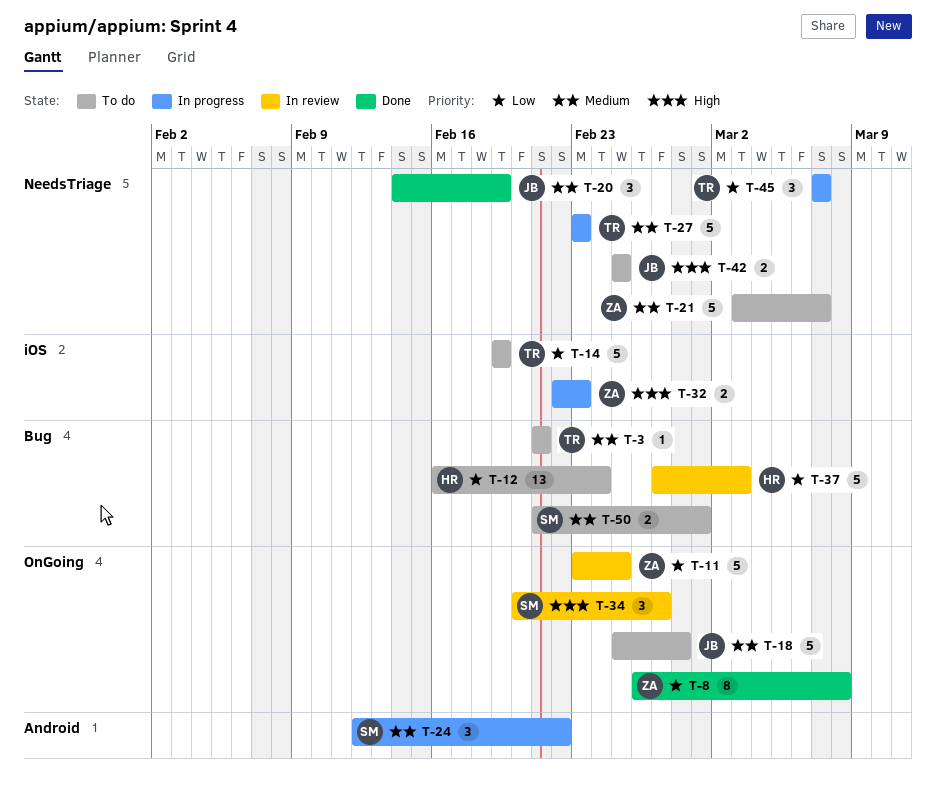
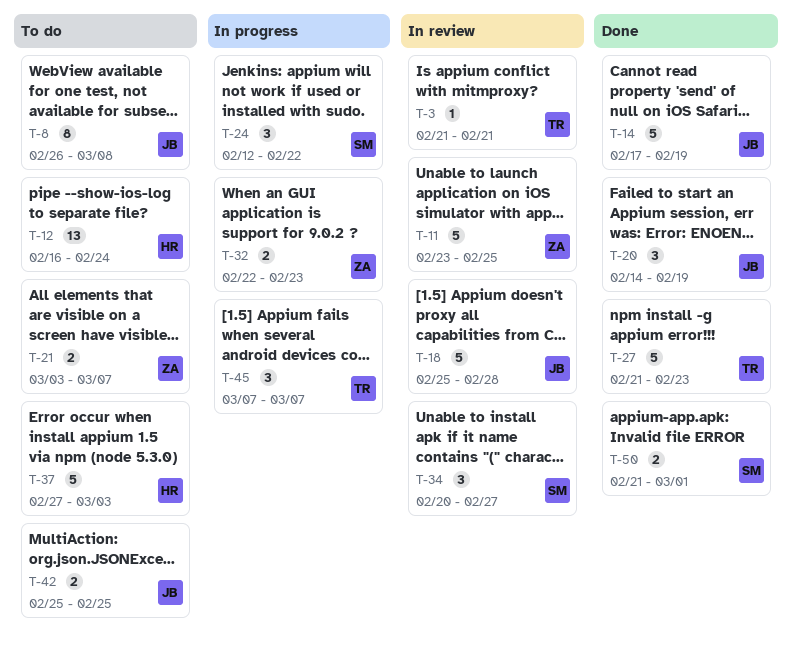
T-3, status: To do -> In review
T-8, status: Done -> To do
T-8, owner: ZA -> JB
T-14, status: To do -> Done
T-14, owner: TR -> JB
T-14, start: Feb 19 -> Feb 17
T-18, status: To do -> In review
T-21, estimate: 5 -> 2
T-27, status: In progress -> Done
T-27, start: Feb 23 -> Feb 21
T-37, status: In review -> To do
T-50, status: To do -> Done

